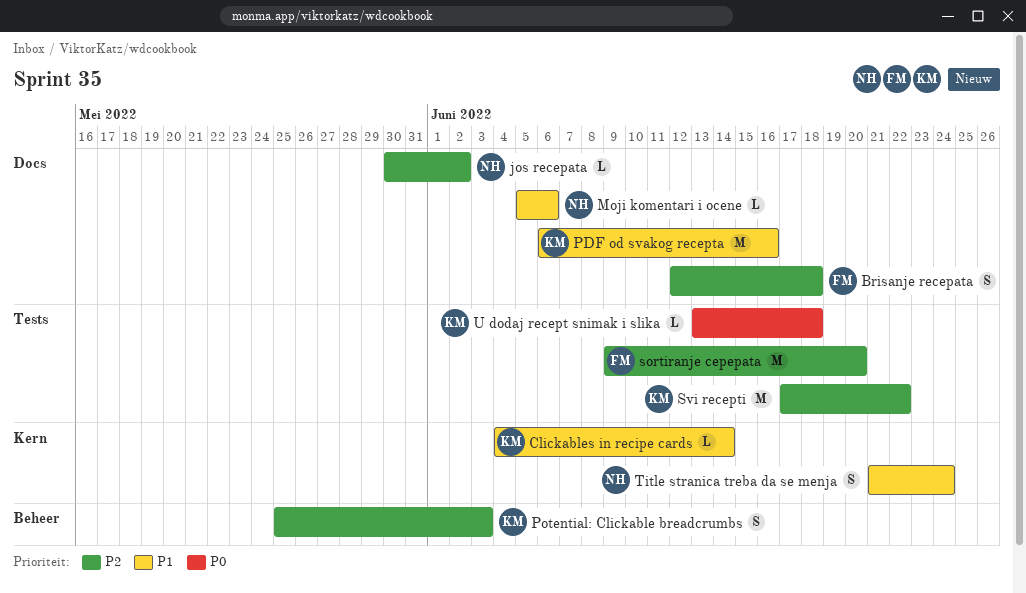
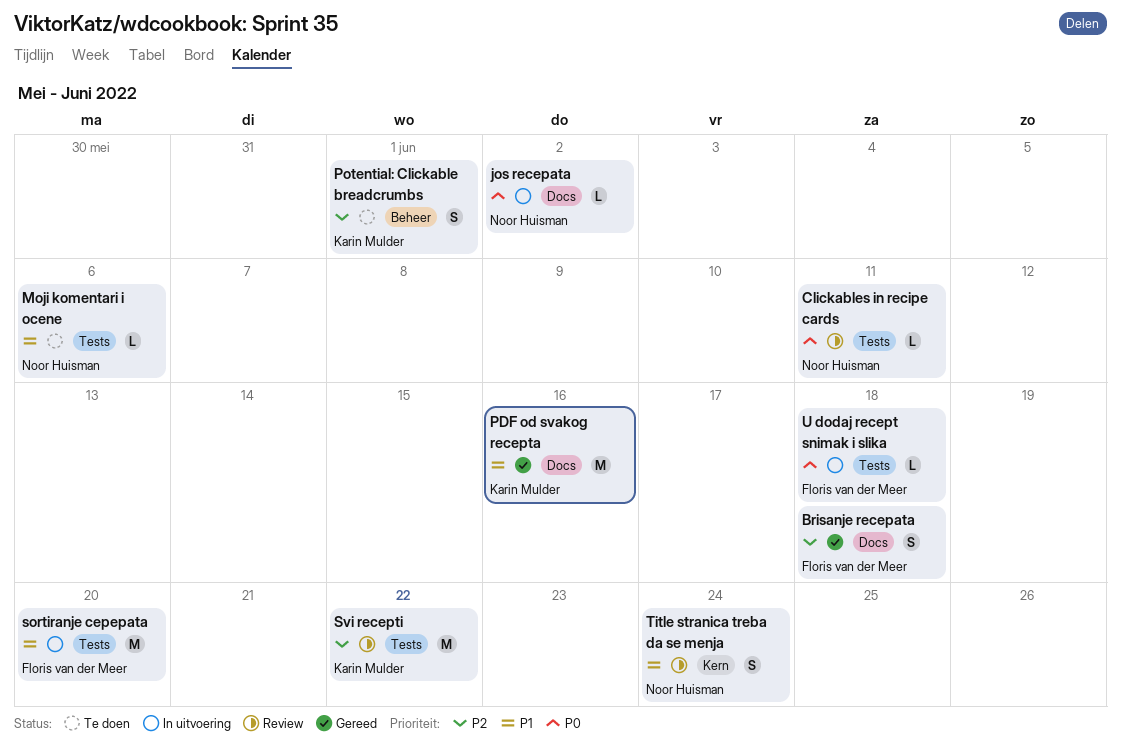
Clickables in recipe cards, owner: Karin Mulder -> Noor Huisman
Clickables in recipe cards, priority: P1 -> P0
Clickables in recipe cards, label: Kern -> Tests
Clickables in recipe cards, due: Jun 14 -> Jun 11
jos recepata, priority: P2 -> P0
Moji komentari i ocene, label: Docs -> Tests
Potential: Clickable breadcrumbs, due: Jun 3 -> Jun 1
sortiranje cepepata, priority: P2 -> P1
U dodaj recept snimak i slika, owner: Karin Mulder -> Floris van der Meer

